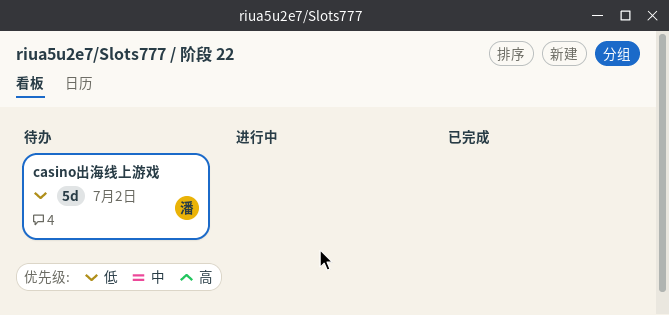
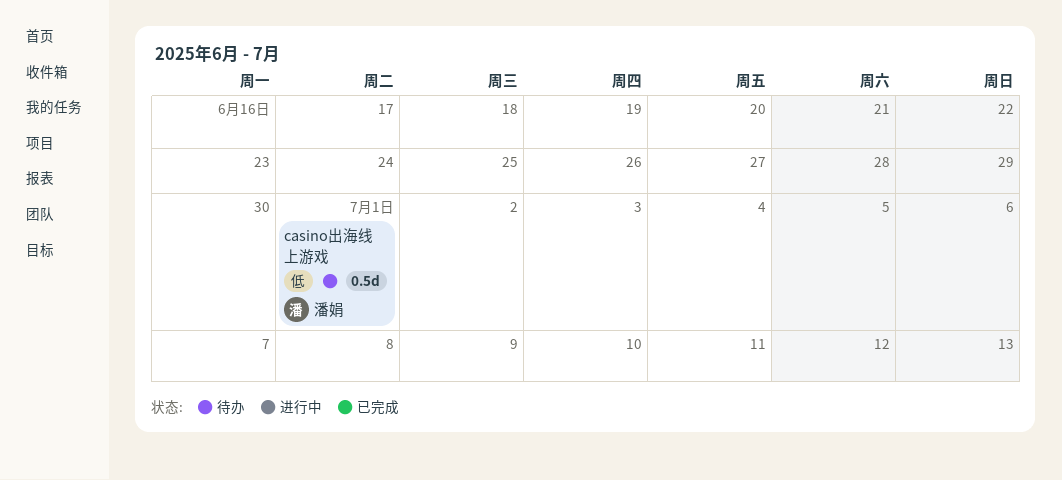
casino出海线上游戏, estimate: 5d -> 0.5d
casino出海线上游戏, due: Jul 2 -> Jul 1

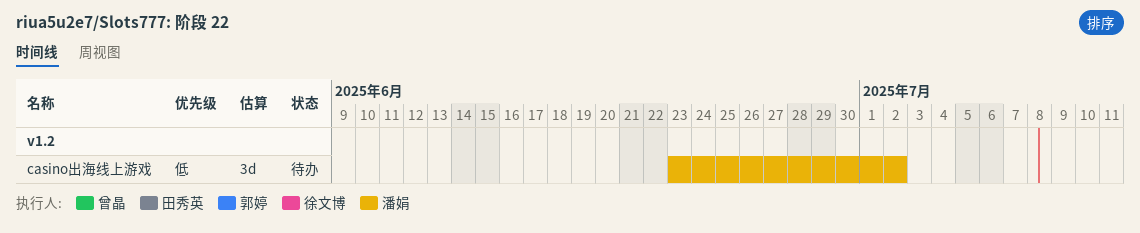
casino出海线上游戏, estimate: 0.5d -> 3d
casino出海线上游戏, due: Jul 1 -> Jul 2

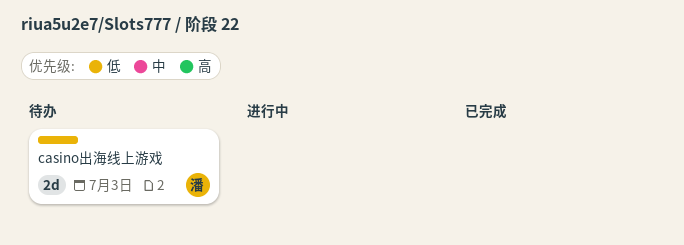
casino出海线上游戏, estimate: 3d -> 2d
casino出海线上游戏, due: Jul 2 -> Jul 3

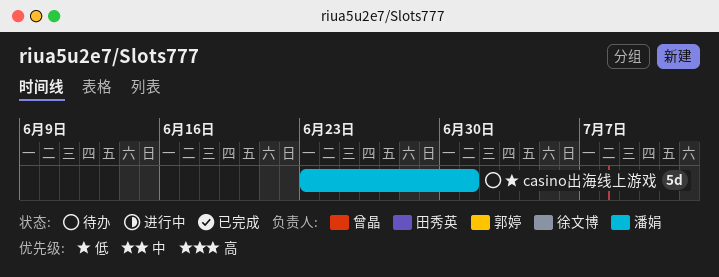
casino出海线上游戏, estimate: 2d -> 5d
casino出海线上游戏, due: Jul 3 -> Jul 1

